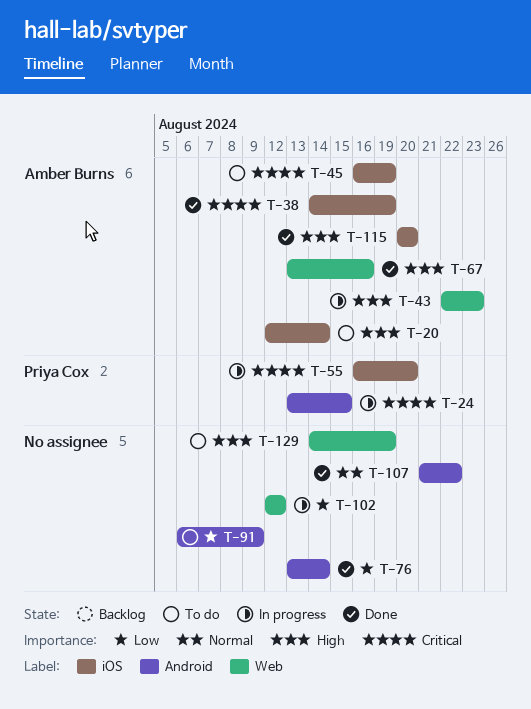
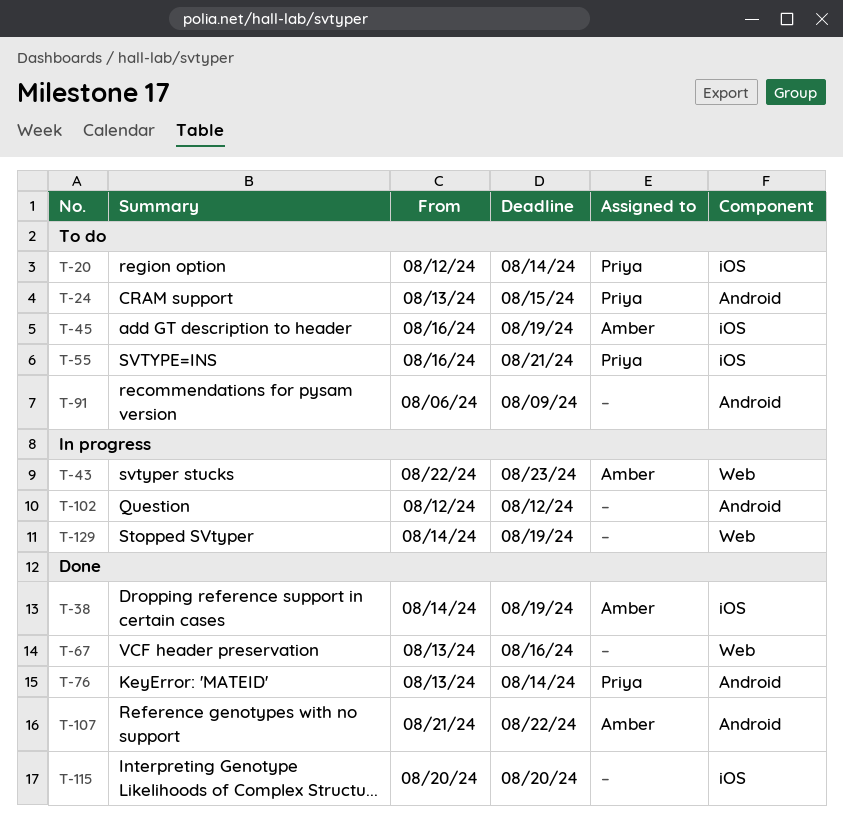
T-20, owner: Amber Burns -> Priya Cox
T-24, status: In progress -> To do
T-55, status: In progress -> To do
T-55, due: Aug 20 -> Aug 21
T-67, owner: Amber Burns -> none
T-76, owner: none -> Priya Cox
T-102, label: Web -> Android
T-107, owner: none -> Amber Burns
T-115, owner: Amber Burns -> none
T-129, status: To do -> In progress

